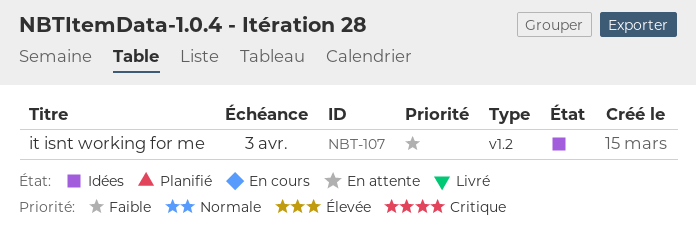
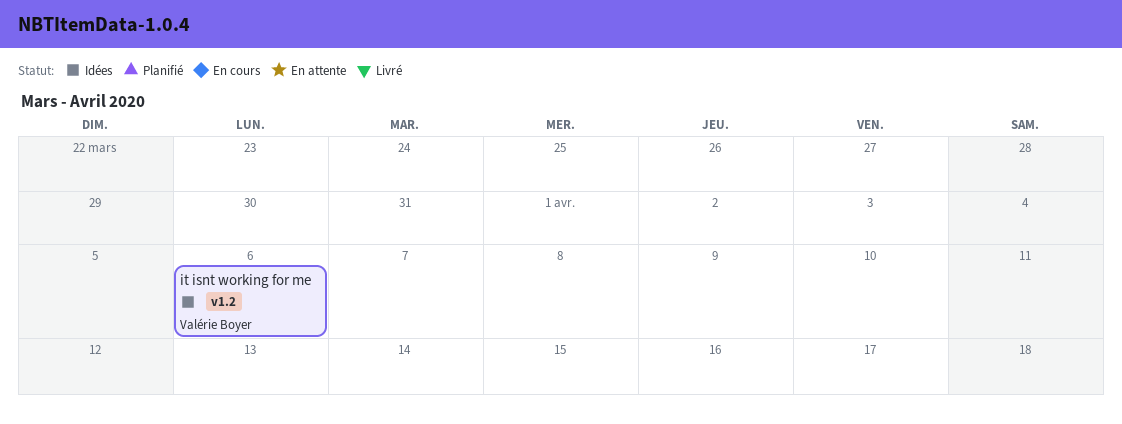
it isnt working for me, due: Apr 3 -> Apr 6

